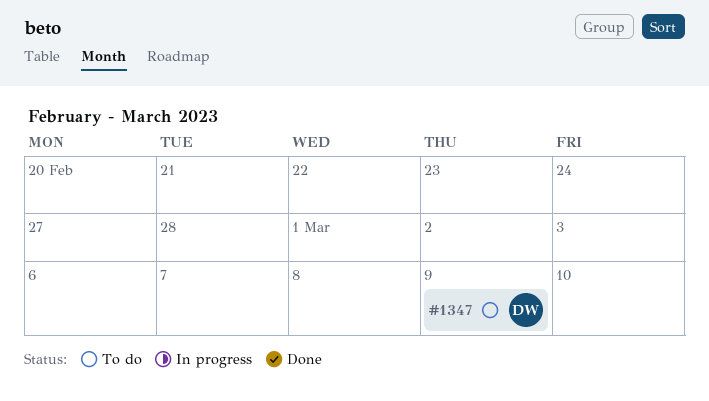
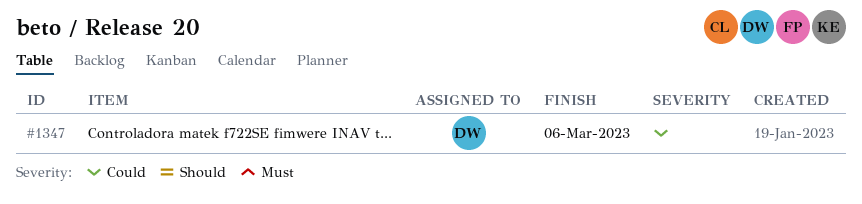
#1347, due: Mar 9 -> Mar 6

